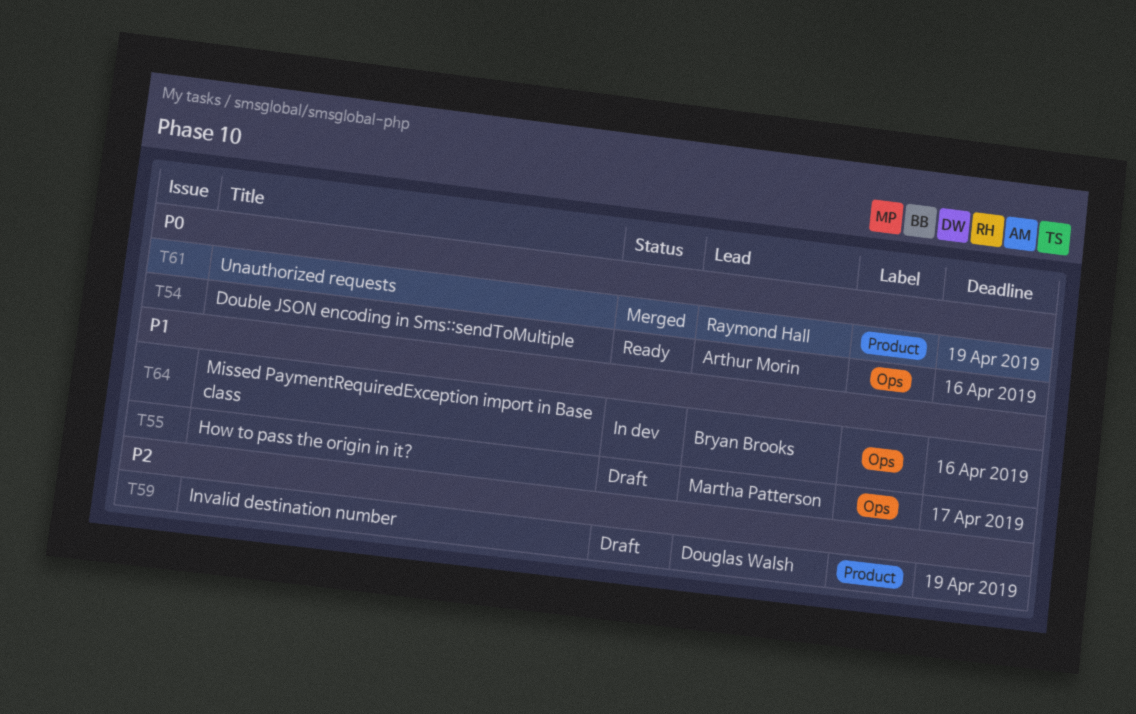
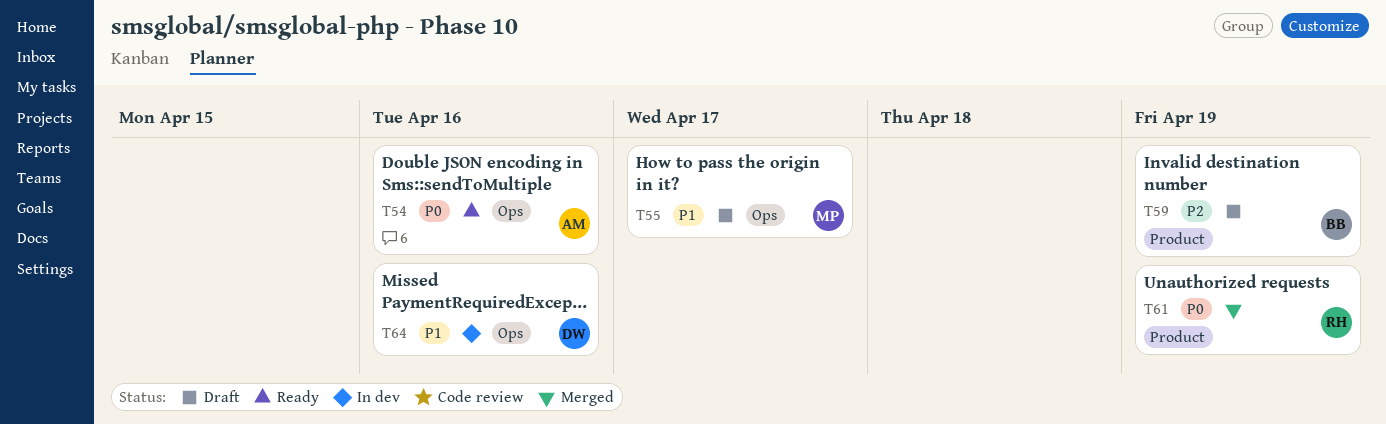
T59, owner: Douglas Walsh -> Bryan Brooks
T64, owner: Bryan Brooks -> Douglas Walsh

